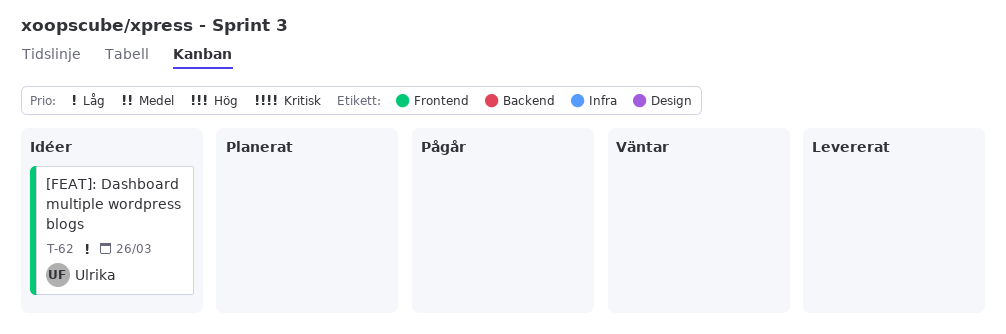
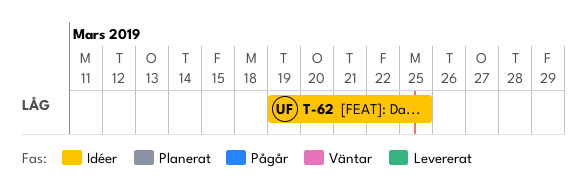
T-62, due: Mar 26 -> Mar 25

